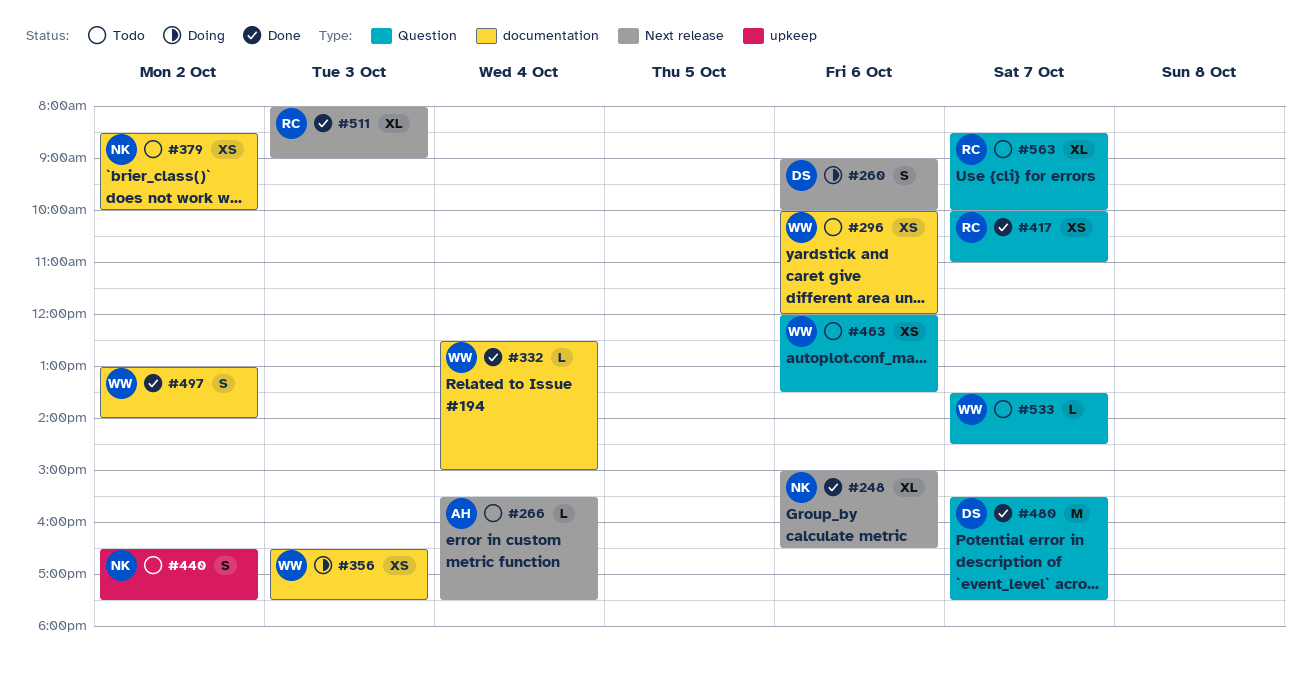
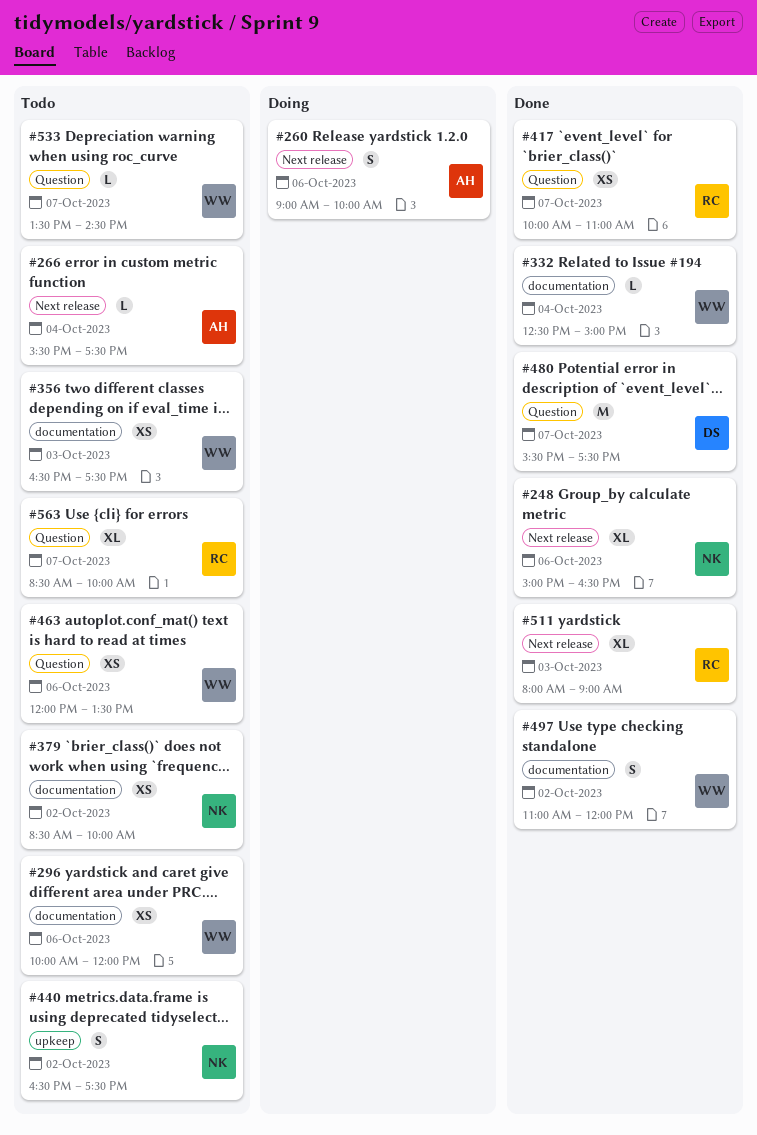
#260, owner: DS -> AH
#356, status: Doing -> Todo
#497, begins: 13:00 -> 11:00
#497, ends: 14:00 -> 12:00

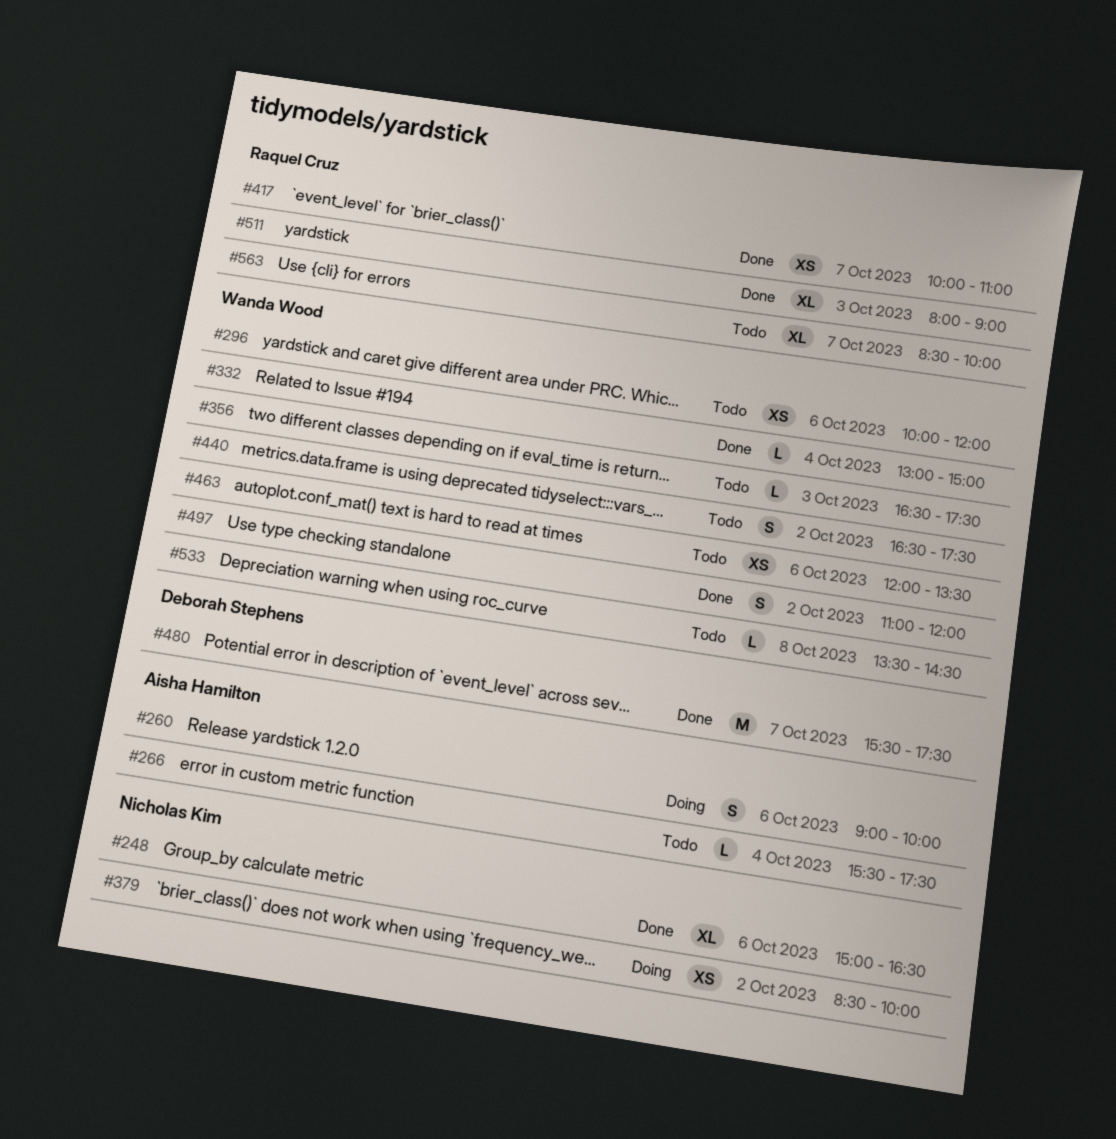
#332, begins: 12:30 -> 13:00
#356, estimate: XS -> L
#379, status: Todo -> Doing
#440, owner: Nicholas Kim -> Wanda Wood
#533, day: Oct 7 -> Oct 8

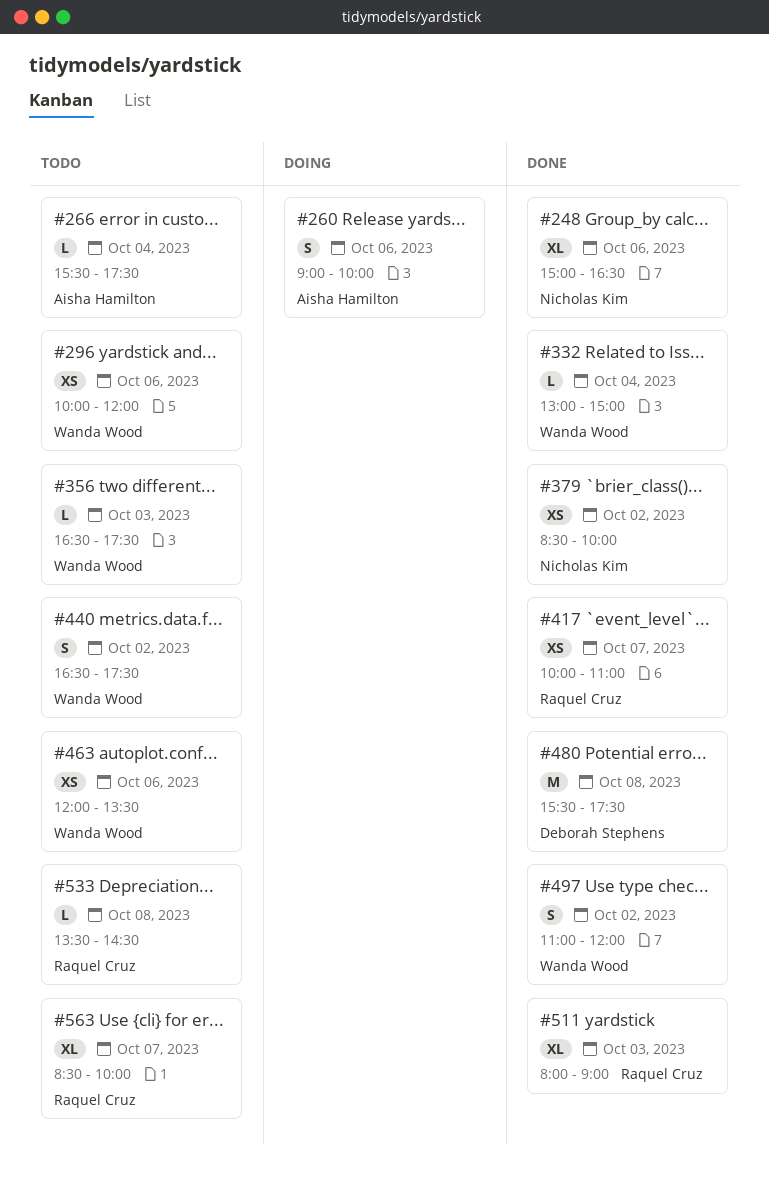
#379, status: Doing -> Done
#480, day: Oct 7 -> Oct 8
#533, owner: Wanda Wood -> Raquel Cruz

